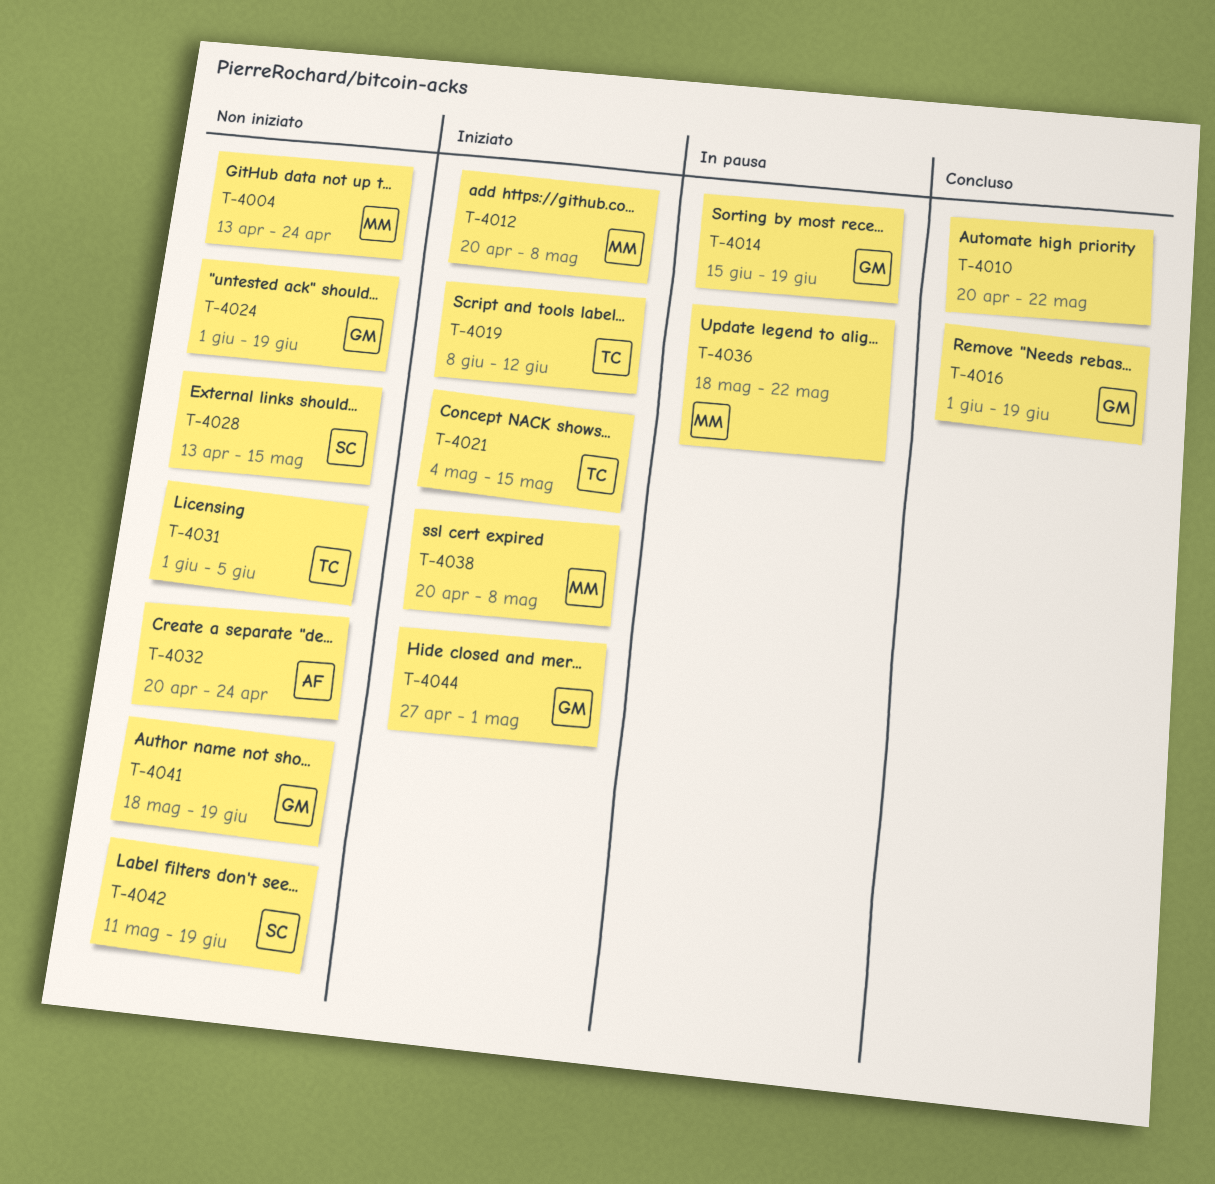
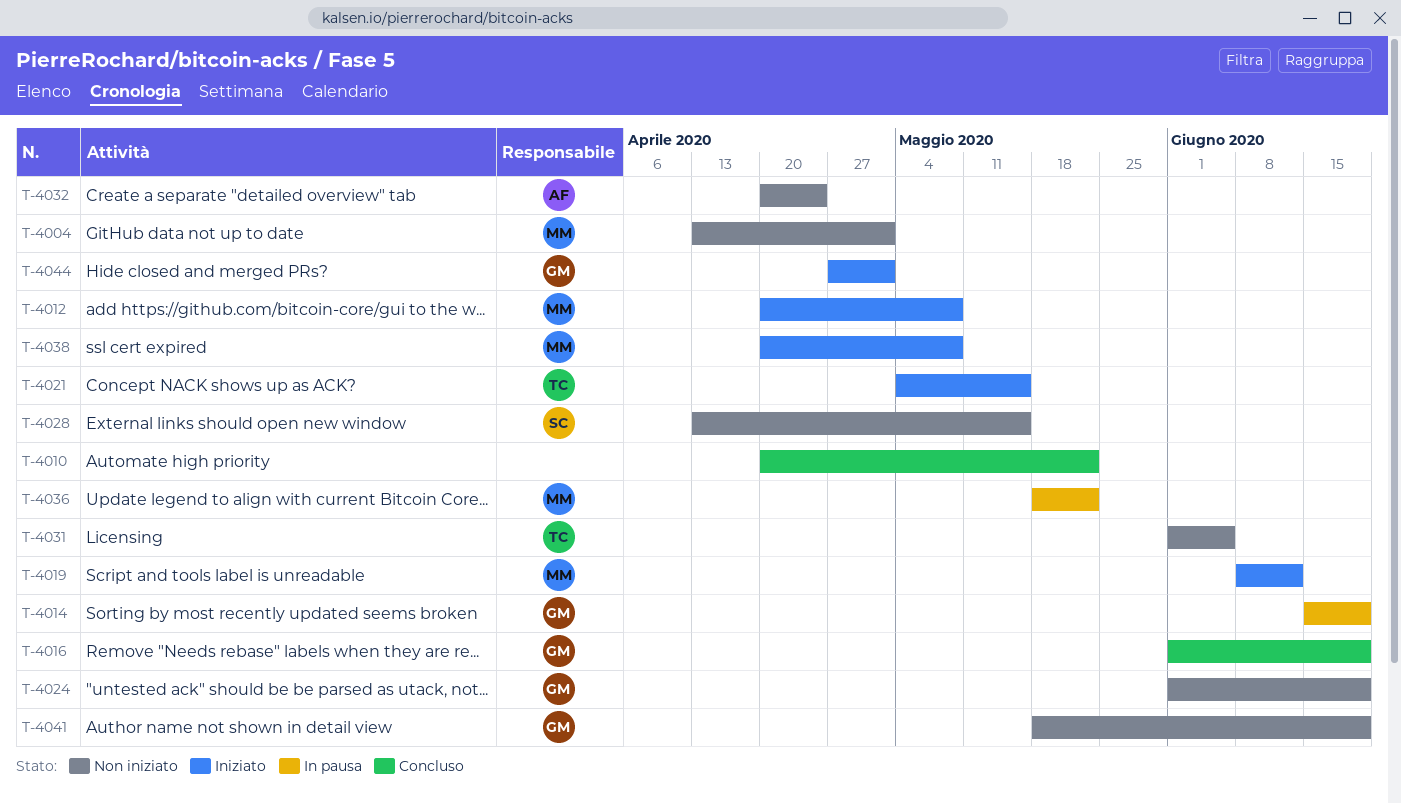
T-4004, due: Apr 24 -> May 1
T-4019, owner: TC -> MM
T-4042: present -> none

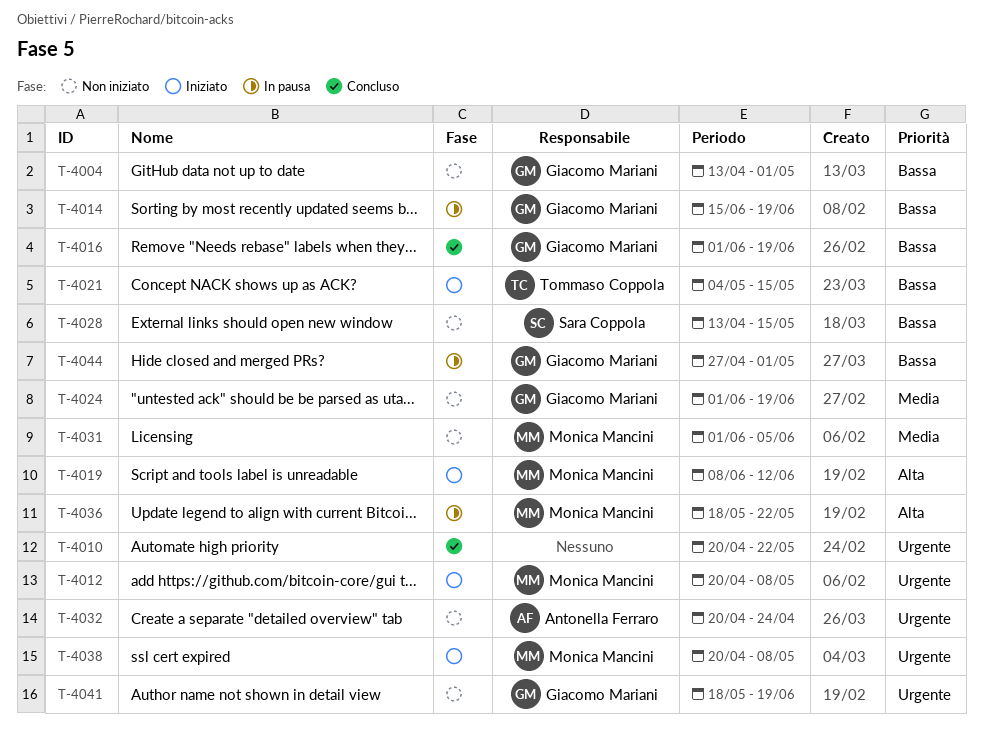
T-4004, owner: Monica Mancini -> Giacomo Mariani
T-4031, owner: Tommaso Coppola -> Monica Mancini
T-4044, status: Iniziato -> In pausa

